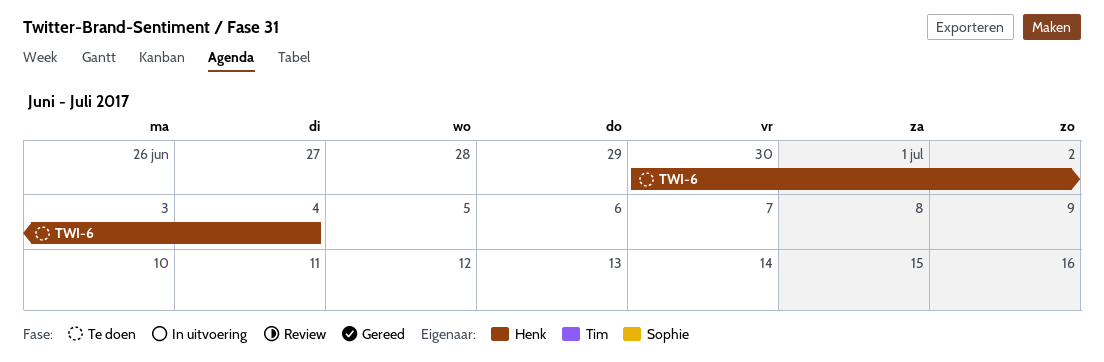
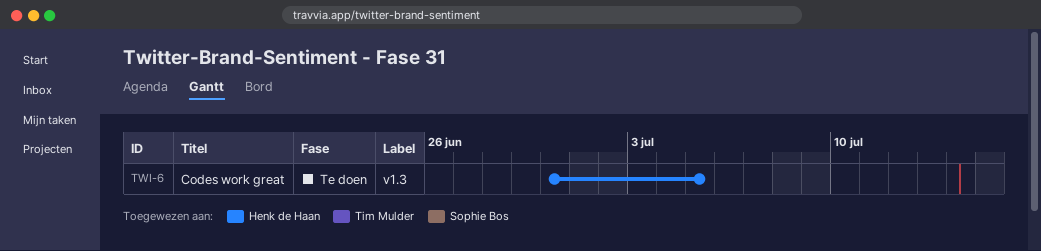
TWI-6, due: Jul 4 -> Jul 5

